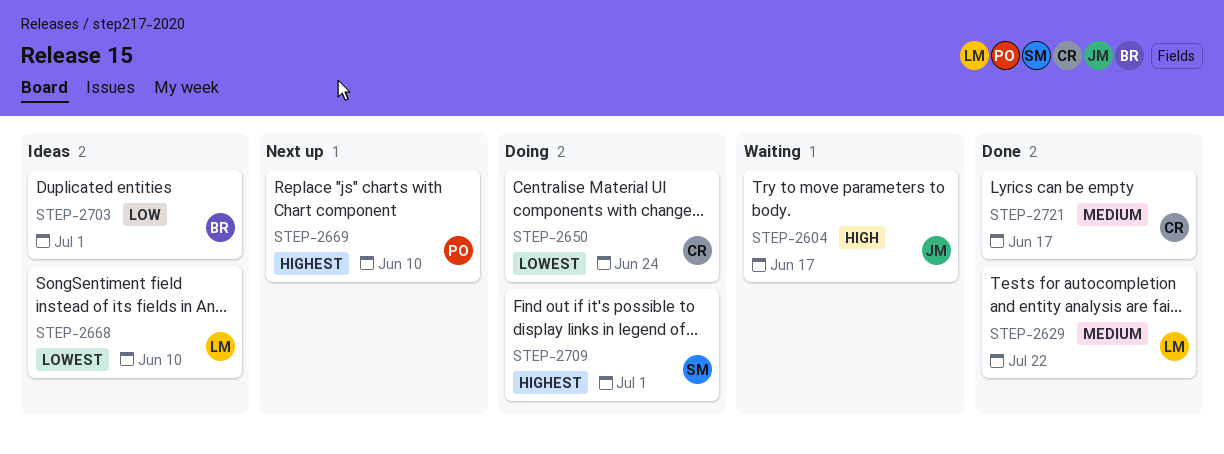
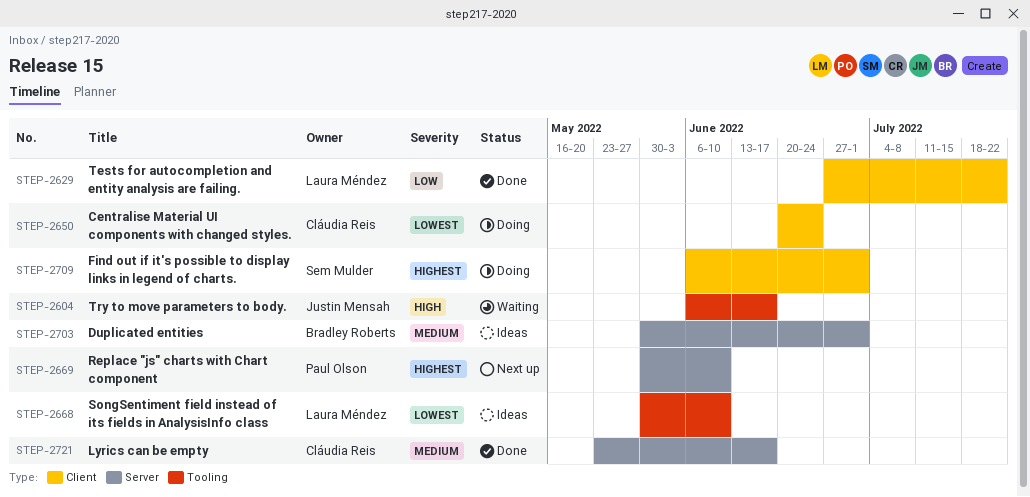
STEP-2629, priority: Medium -> Low
STEP-2703, priority: Low -> Medium

